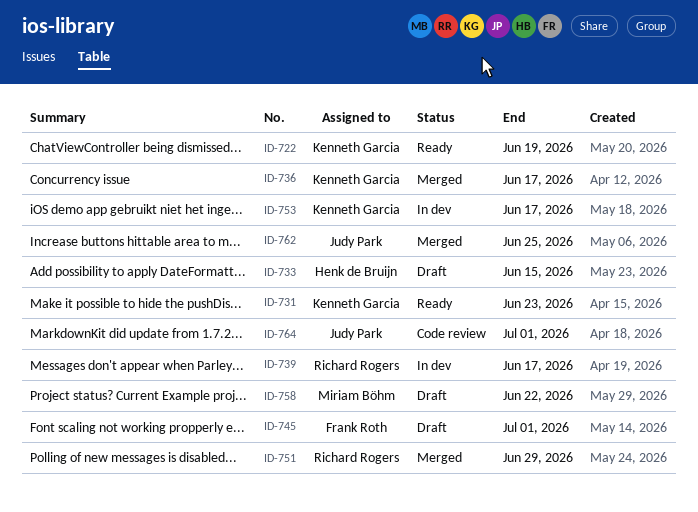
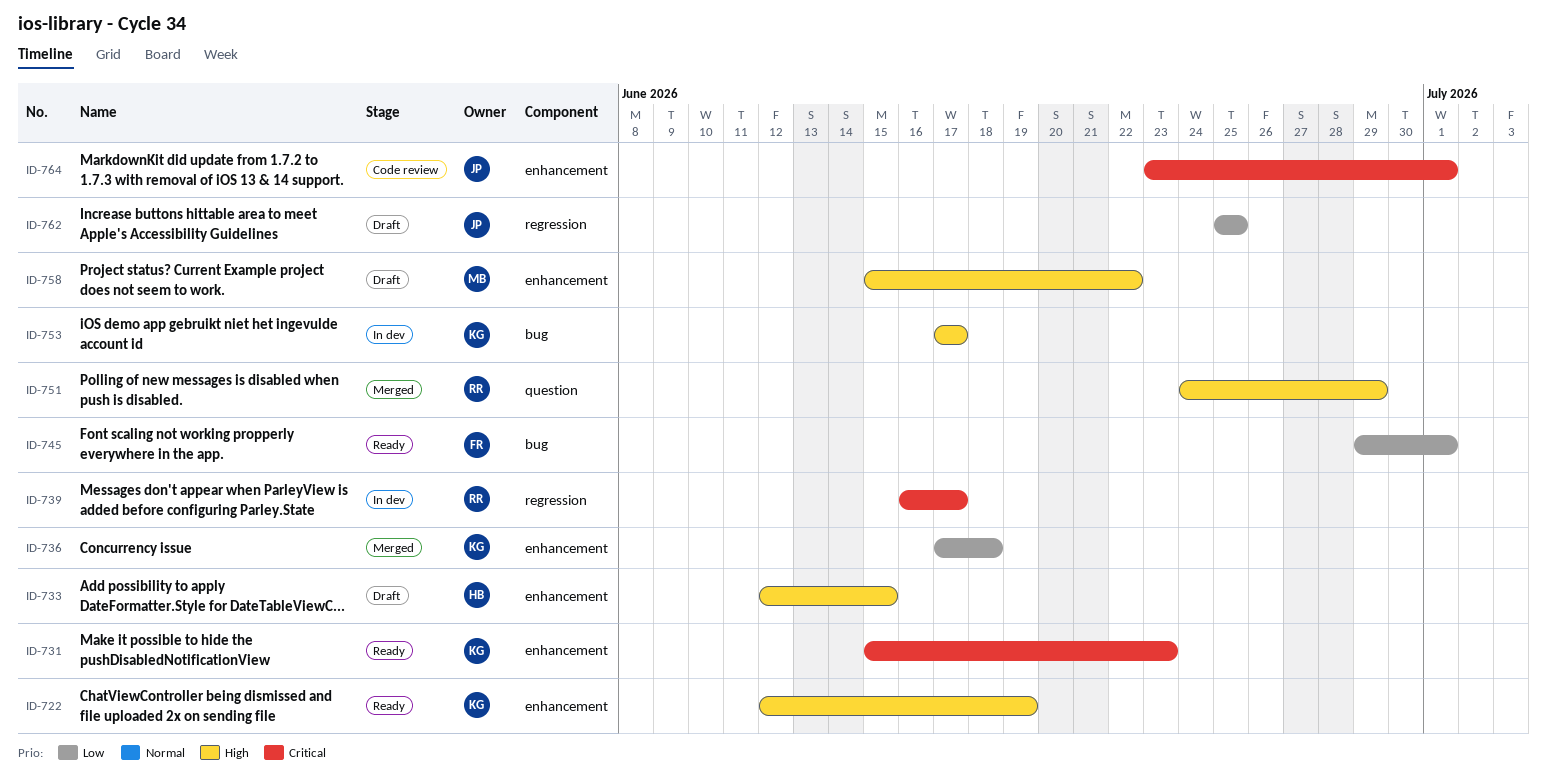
ID-736, due: Jun 17 -> Jun 18
ID-745, status: Draft -> Ready
ID-762, status: Merged -> Draft

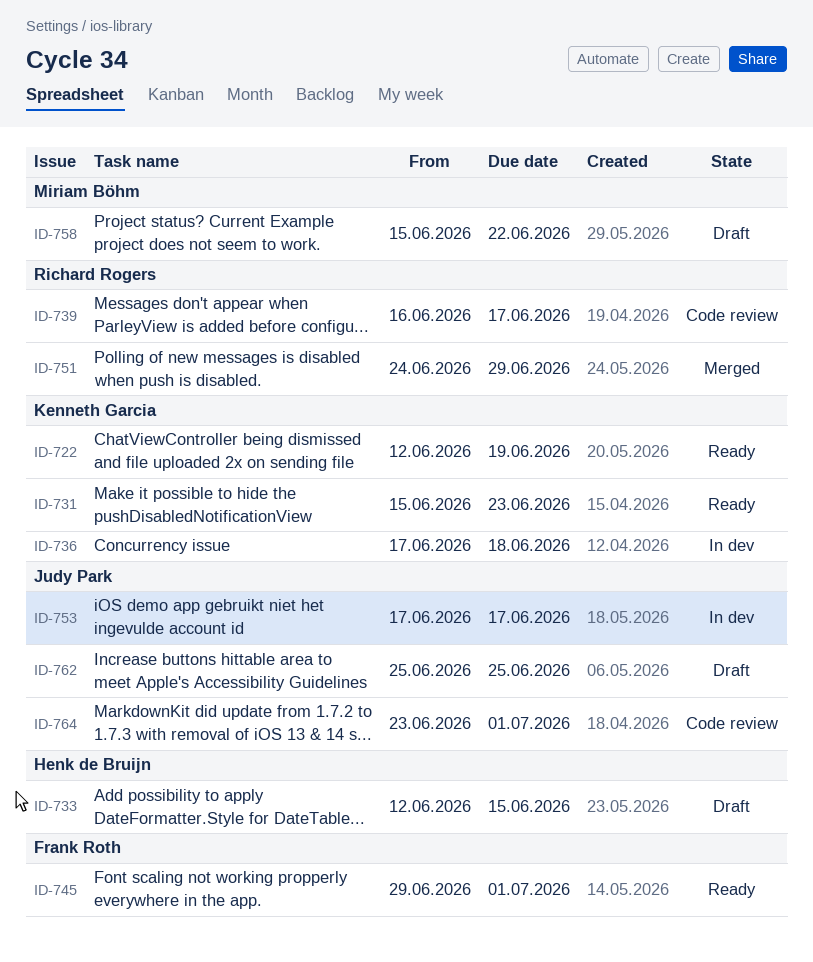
ID-736, status: Merged -> In dev
ID-739, status: In dev -> Code review
ID-753, owner: Kenneth Garcia -> Judy Park

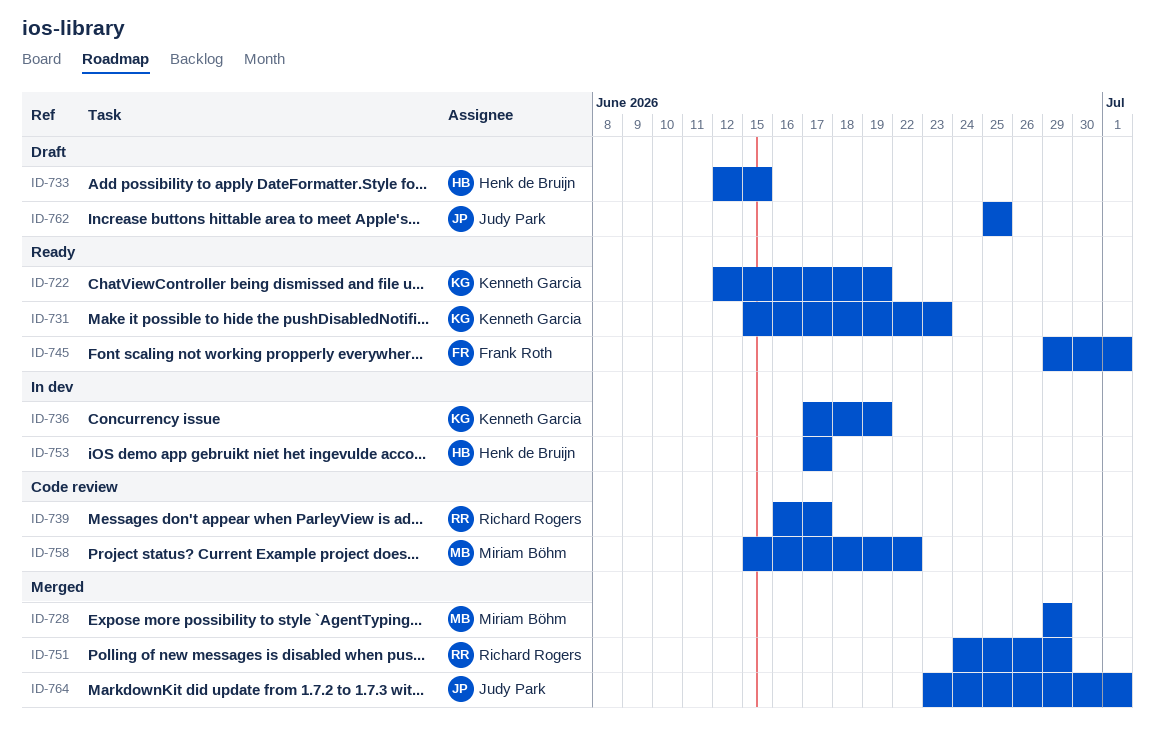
ID-728: none -> present
ID-736, due: Jun 18 -> Jun 19
ID-753, owner: Judy Park -> Henk de Bruijn
ID-758, status: Draft -> Code review
ID-764, status: Code review -> Merged

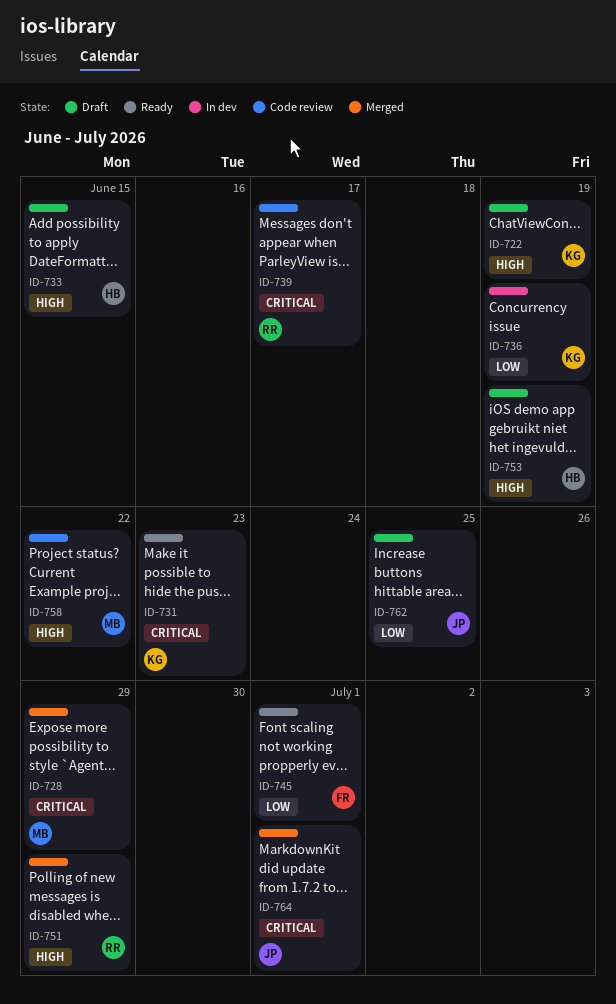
ID-722, status: Ready -> Draft
ID-753, status: In dev -> Draft
ID-753, due: Jun 17 -> Jun 19

